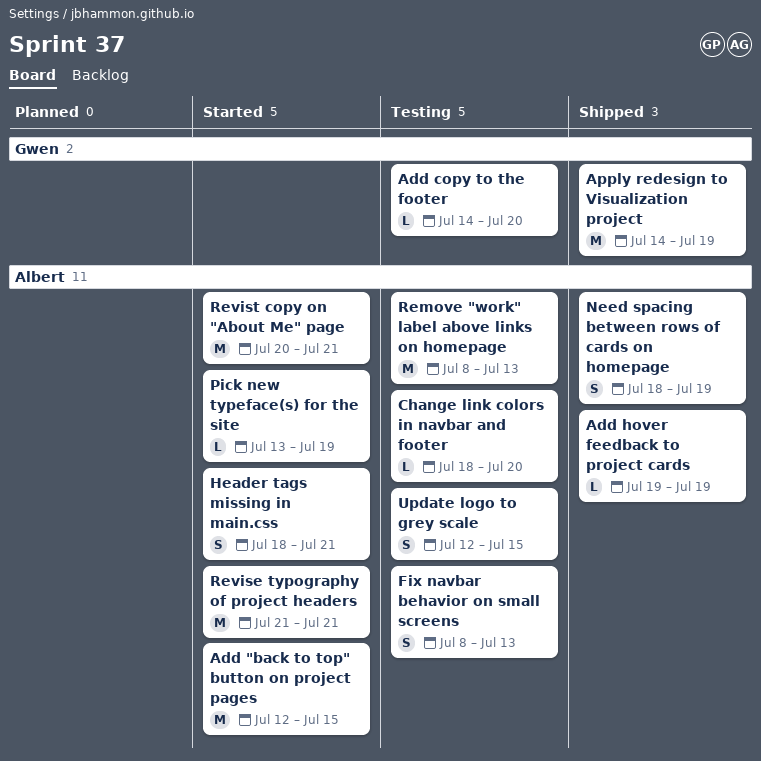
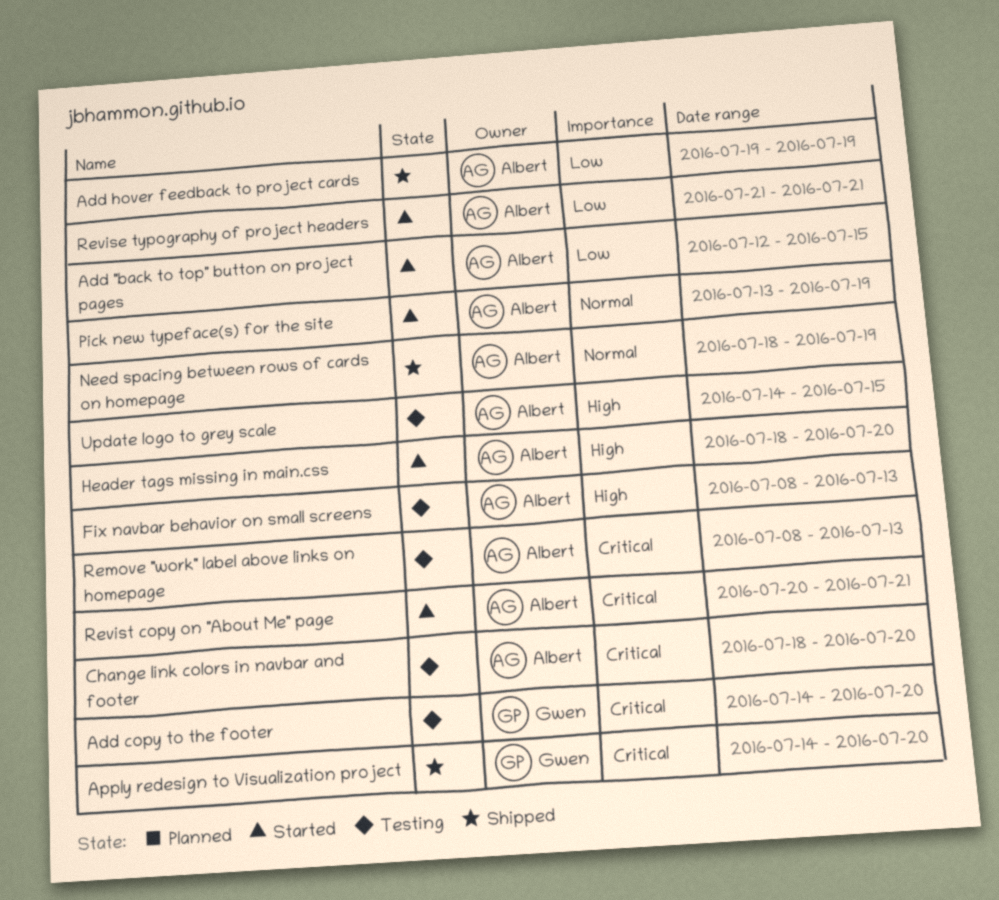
Apply redesign to Visualization project, due: Jul 19 -> Jul 20
Header tags missing in main.css, due: Jul 21 -> Jul 20
Update logo to grey scale, start: Jul 12 -> Jul 14

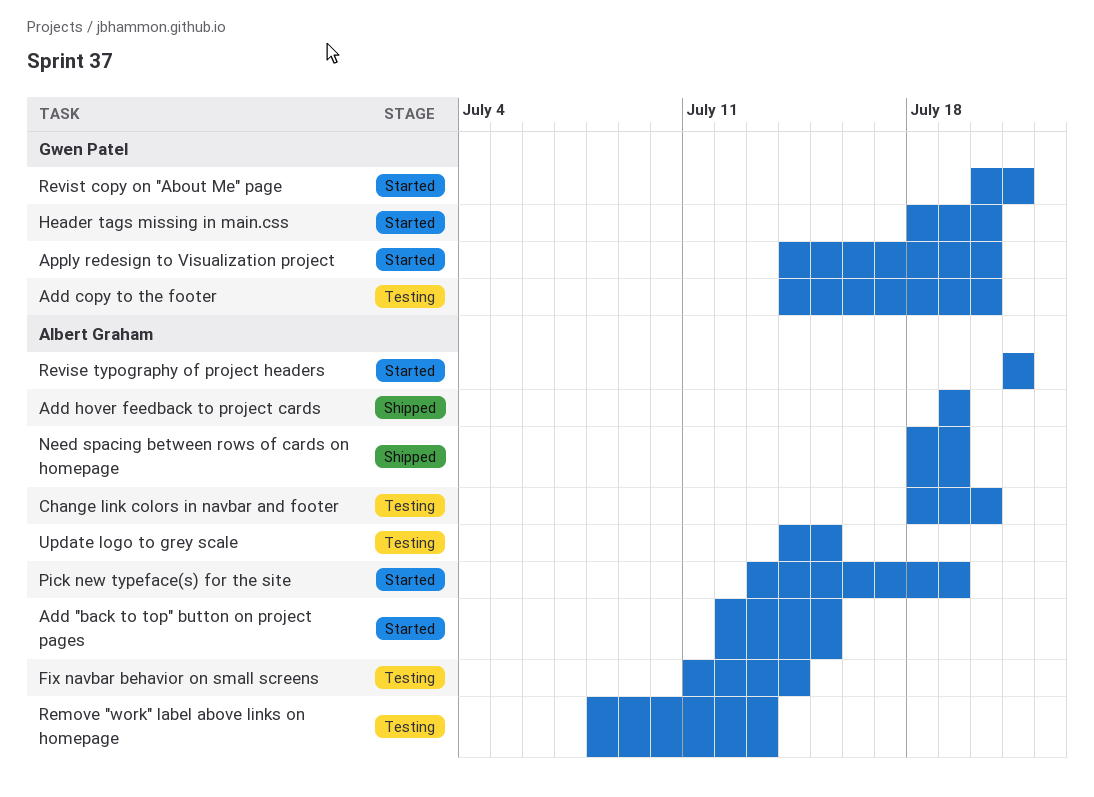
Apply redesign to Visualization project, status: Shipped -> Started
Fix navbar behavior on small screens, start: Jul 8 -> Jul 11
Fix navbar behavior on small screens, due: Jul 13 -> Jul 14
Header tags missing in main.css, owner: Albert Graham -> Gwen Patel
Revist copy on "About Me" page, owner: Albert Graham -> Gwen Patel

